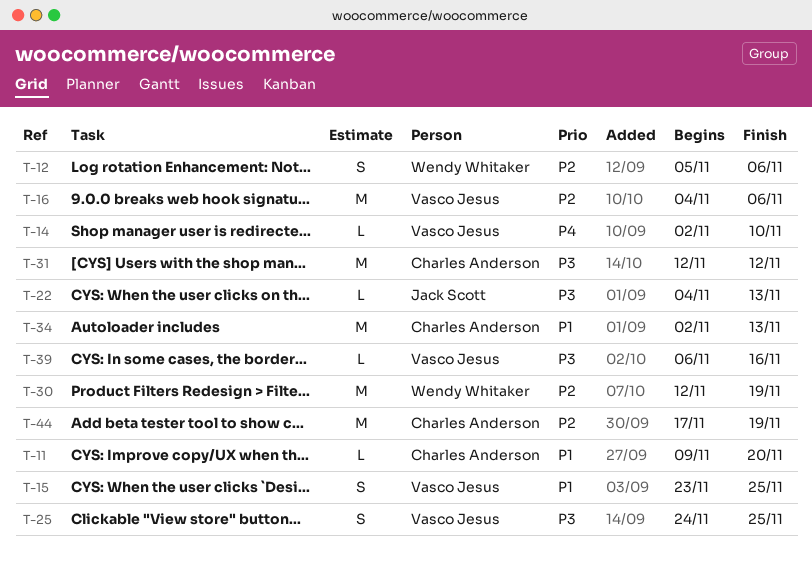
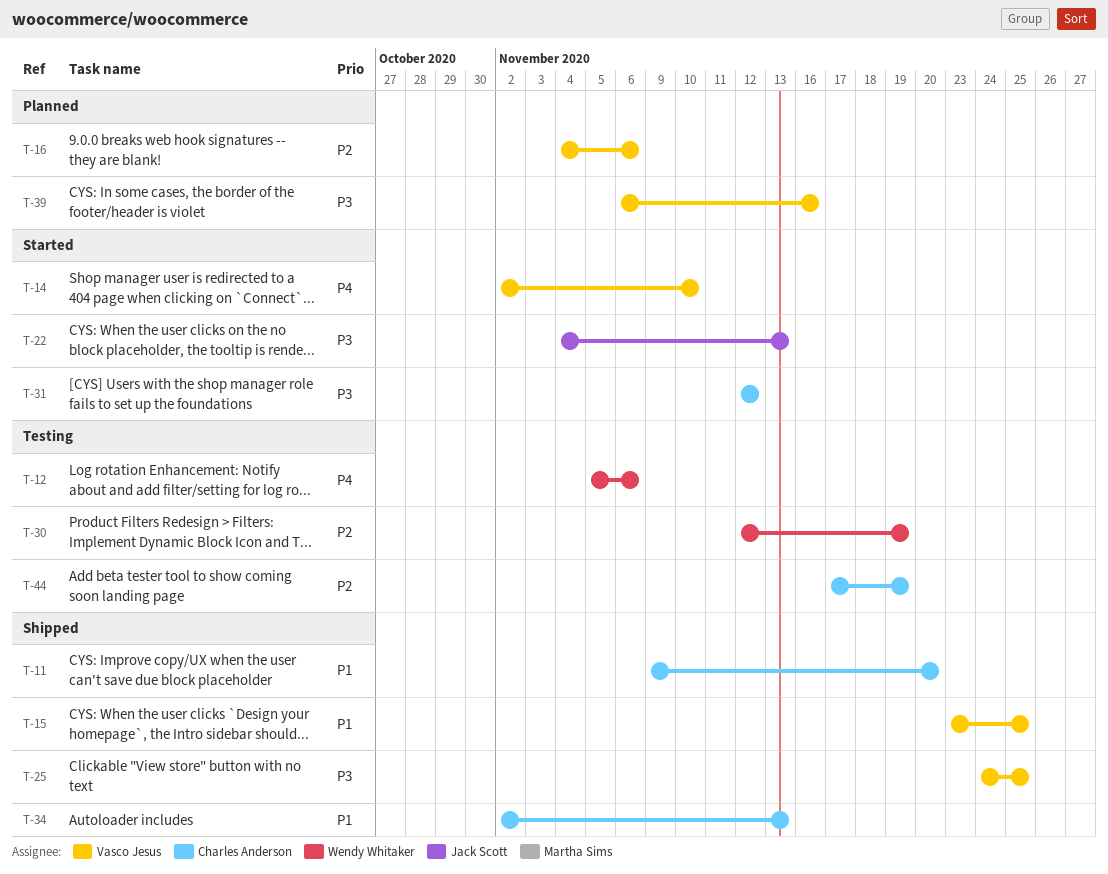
T-12, priority: P2 -> P4

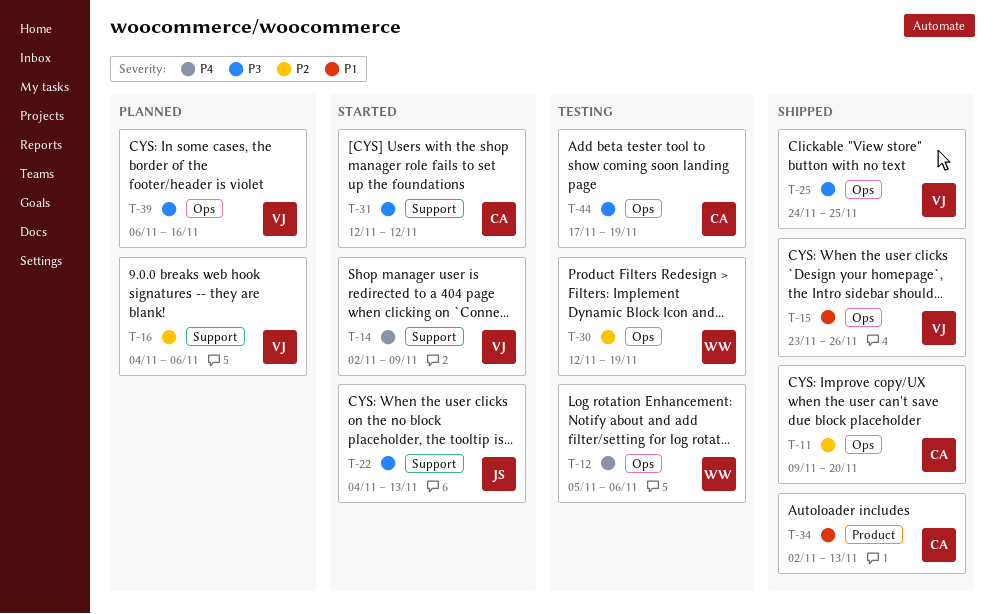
T-11, priority: P1 -> P2
T-14, due: Nov 10 -> Nov 9
T-15, due: Nov 25 -> Nov 26
T-44, priority: P2 -> P3

